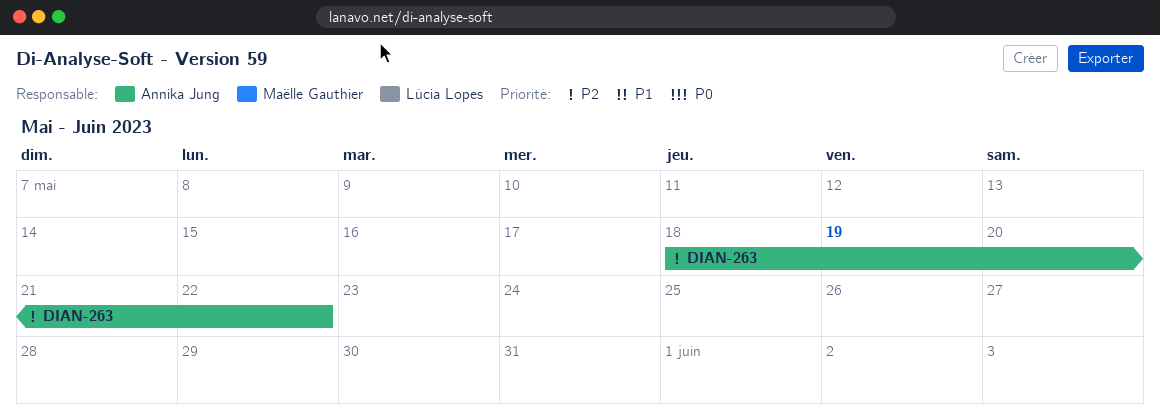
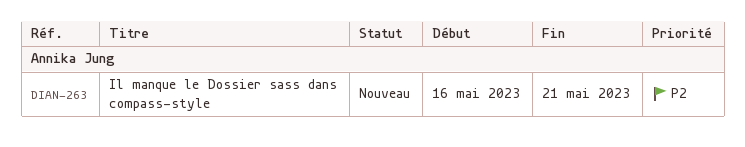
DIAN-263, start: May 18 -> May 16
DIAN-263, due: May 22 -> May 21

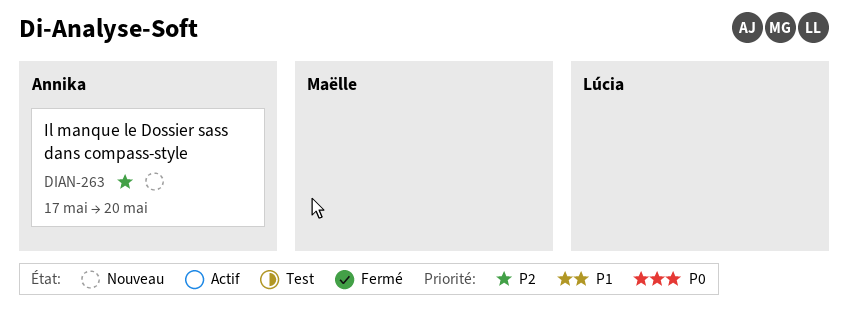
DIAN-263, start: May 16 -> May 17
DIAN-263, due: May 21 -> May 20

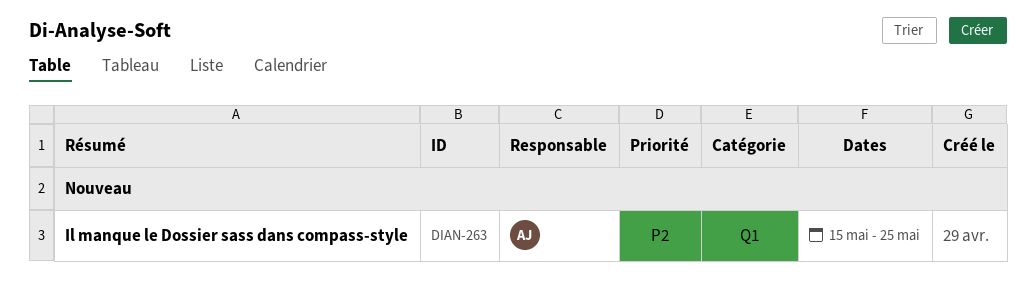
DIAN-263, start: May 17 -> May 15
DIAN-263, due: May 20 -> May 25

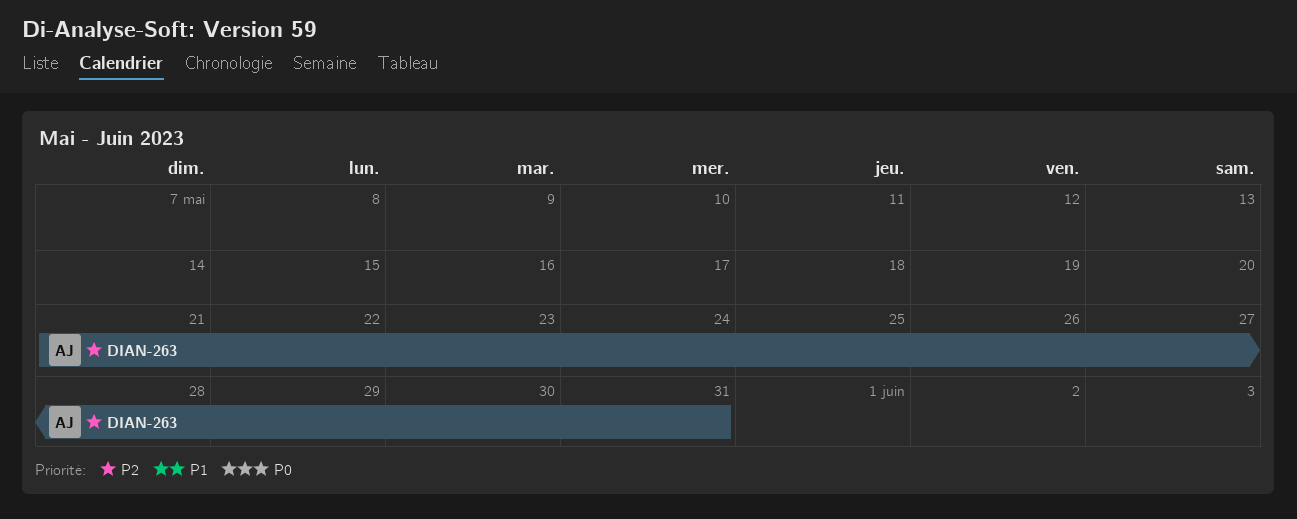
DIAN-263, start: May 15 -> May 21
DIAN-263, due: May 25 -> May 31

